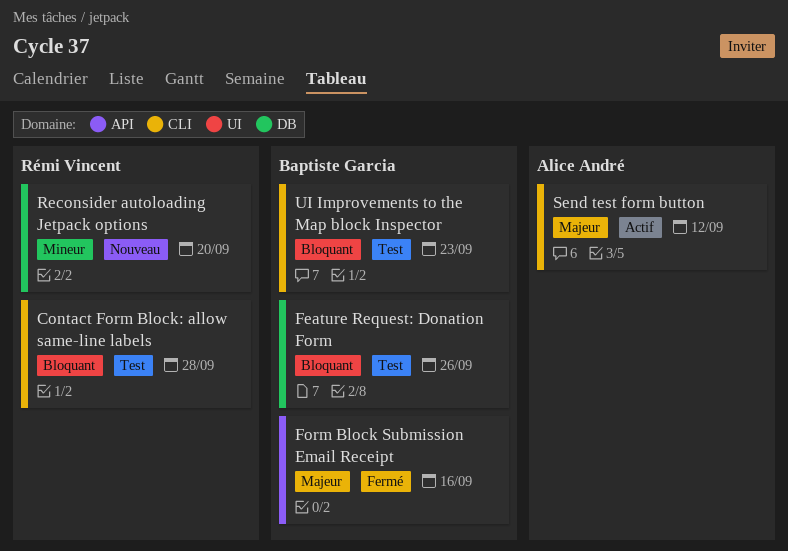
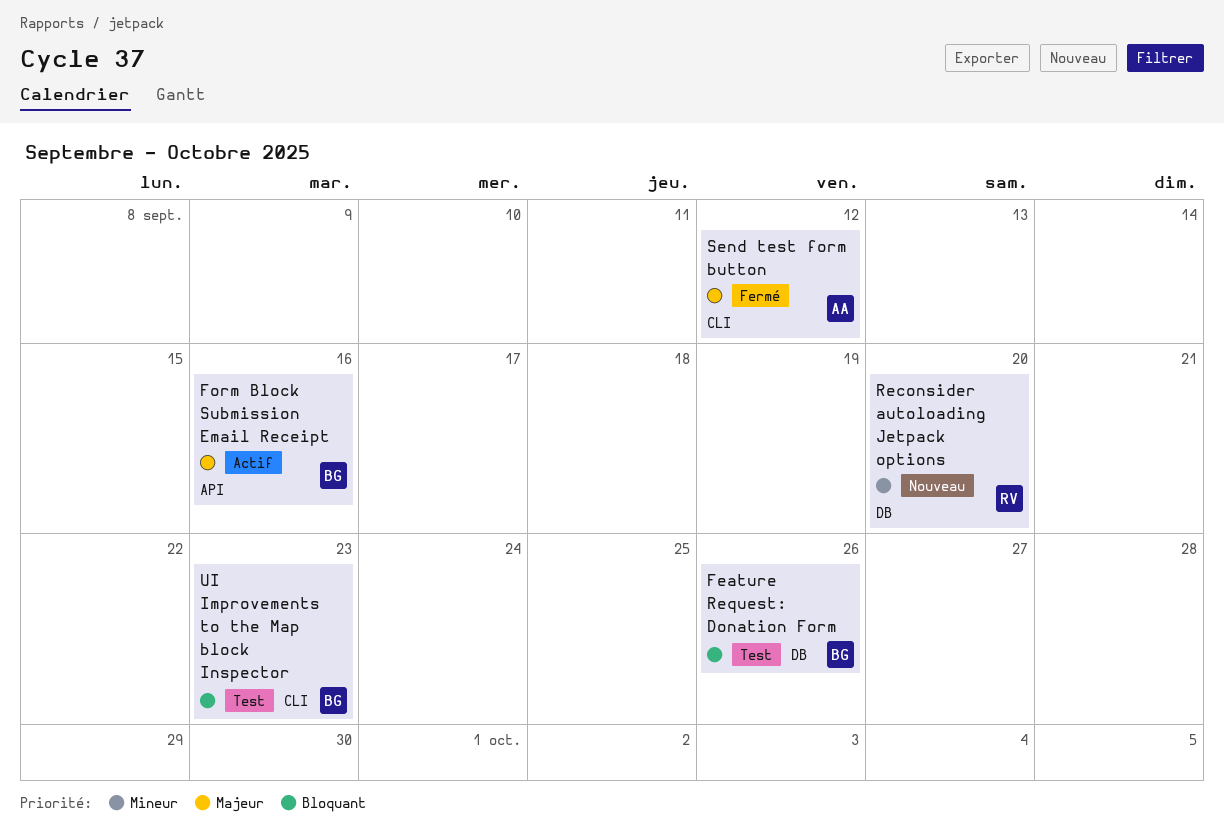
Contact Form Block: allow same-line labels: present -> none
Form Block Submission Email Receipt, status: Fermé -> Actif
Send test form button, status: Actif -> Fermé

